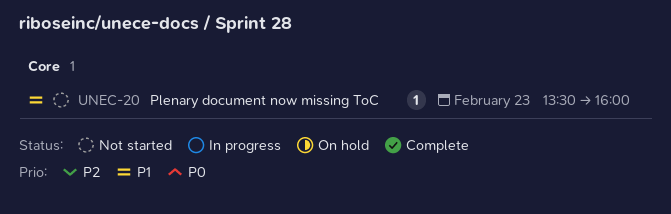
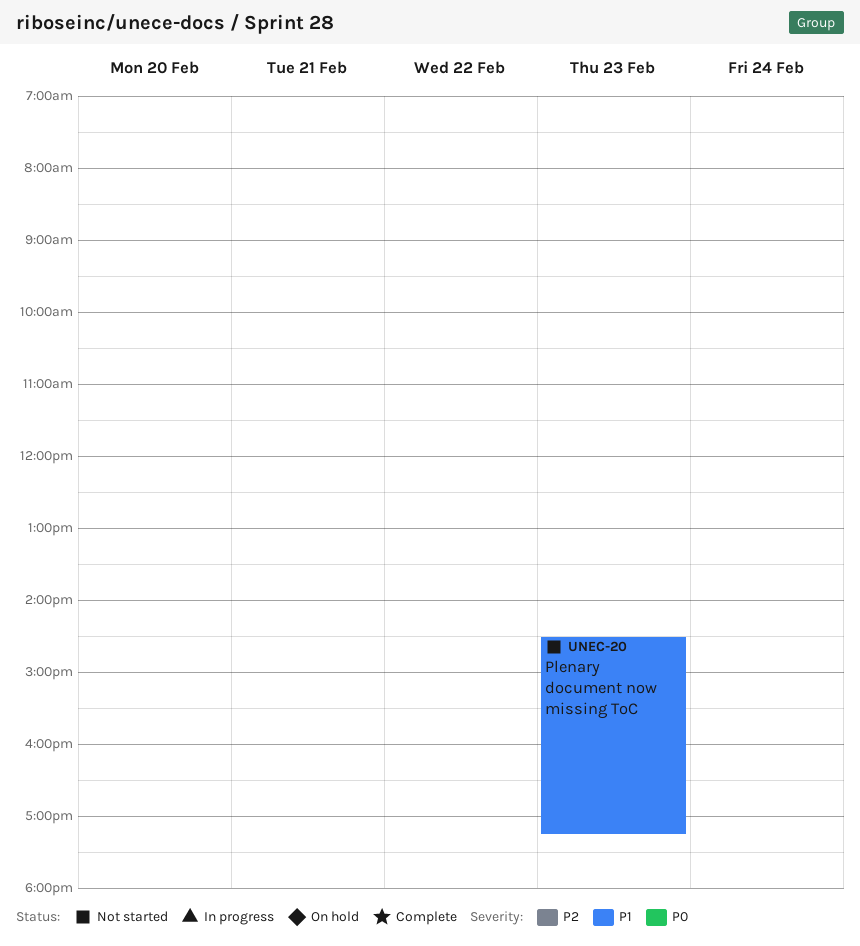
UNEC-20, begins: 13:30 -> 14:30
UNEC-20, ends: 16:00 -> 17:15

